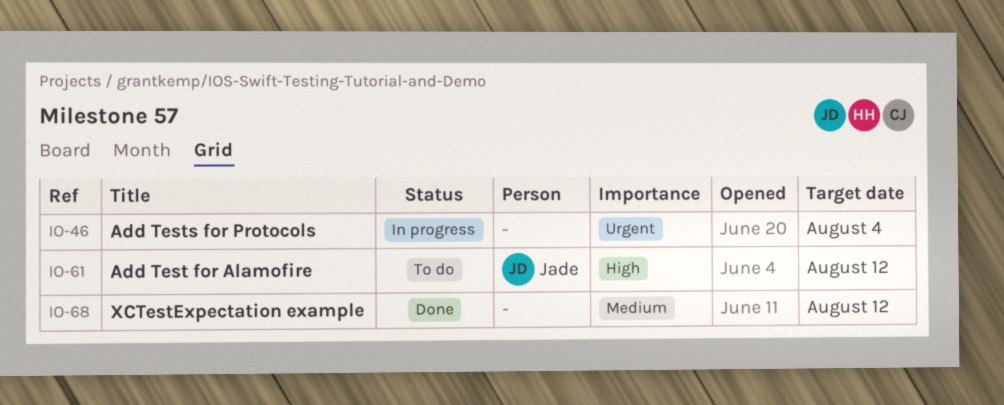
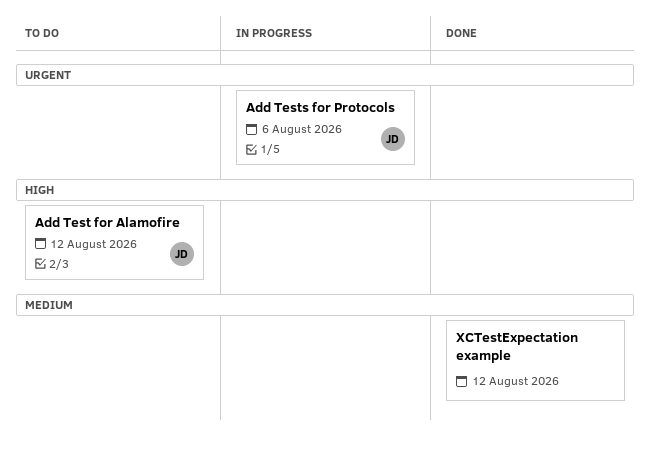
Add Tests for Protocols, owner: none -> Jade
Add Tests for Protocols, due: Aug 4 -> Aug 6

